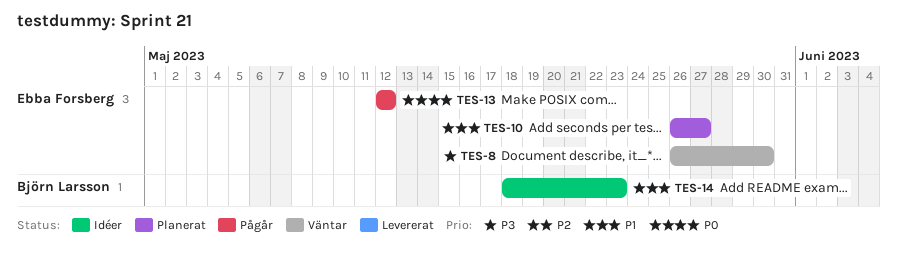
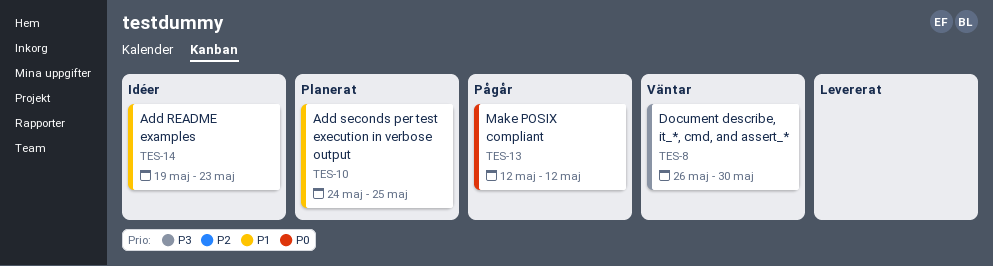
TES-10, start: May 26 -> May 24
TES-10, due: May 27 -> May 25
TES-14, start: May 18 -> May 19

